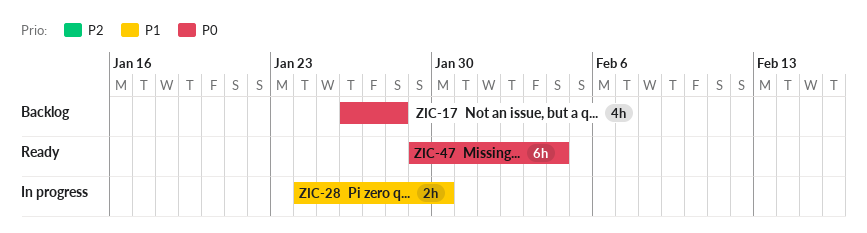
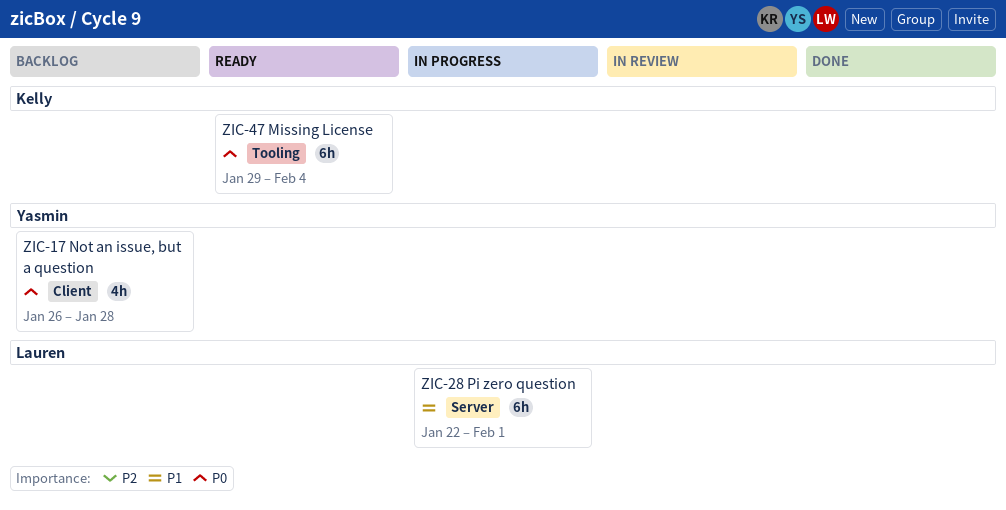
ZIC-28, estimate: 2h -> 6h
ZIC-28, start: Jan 24 -> Jan 22
ZIC-28, due: Jan 30 -> Feb 1

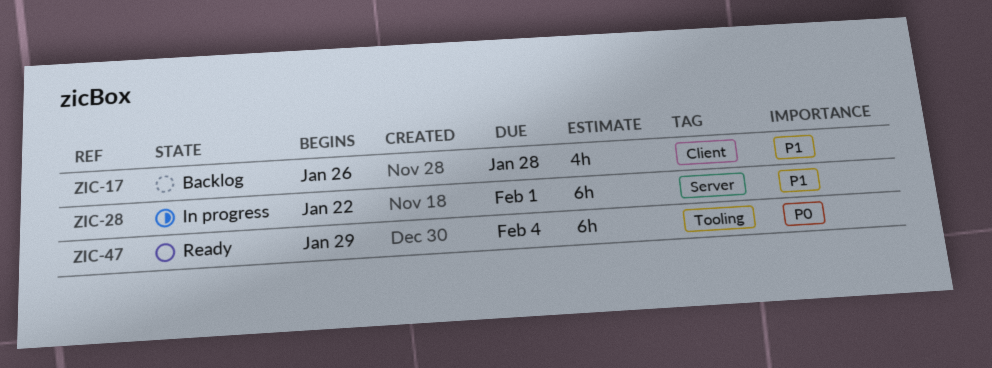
ZIC-17, priority: P0 -> P1

